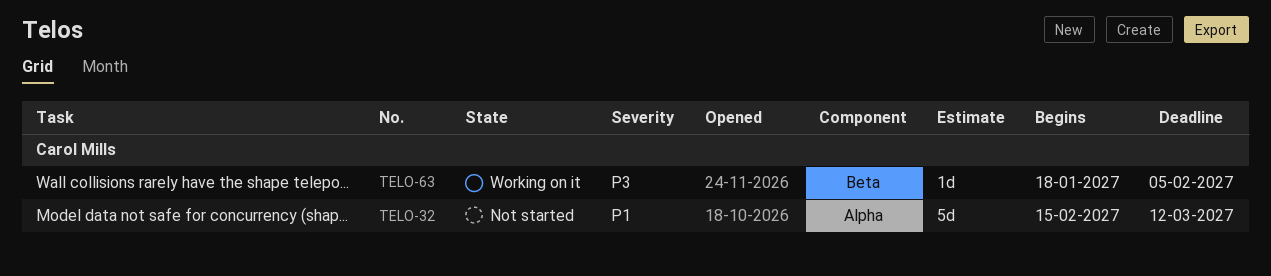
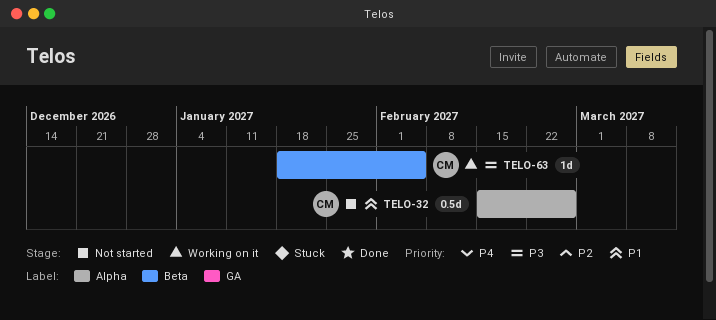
TELO-32, estimate: 5d -> 0.5d
TELO-32, due: Mar 12 -> Feb 26

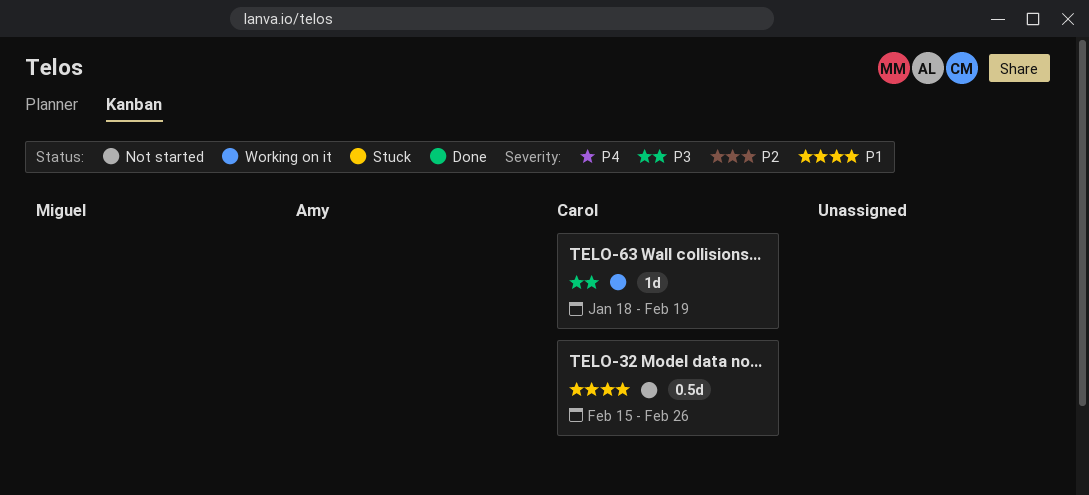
TELO-63, due: Feb 5 -> Feb 19

